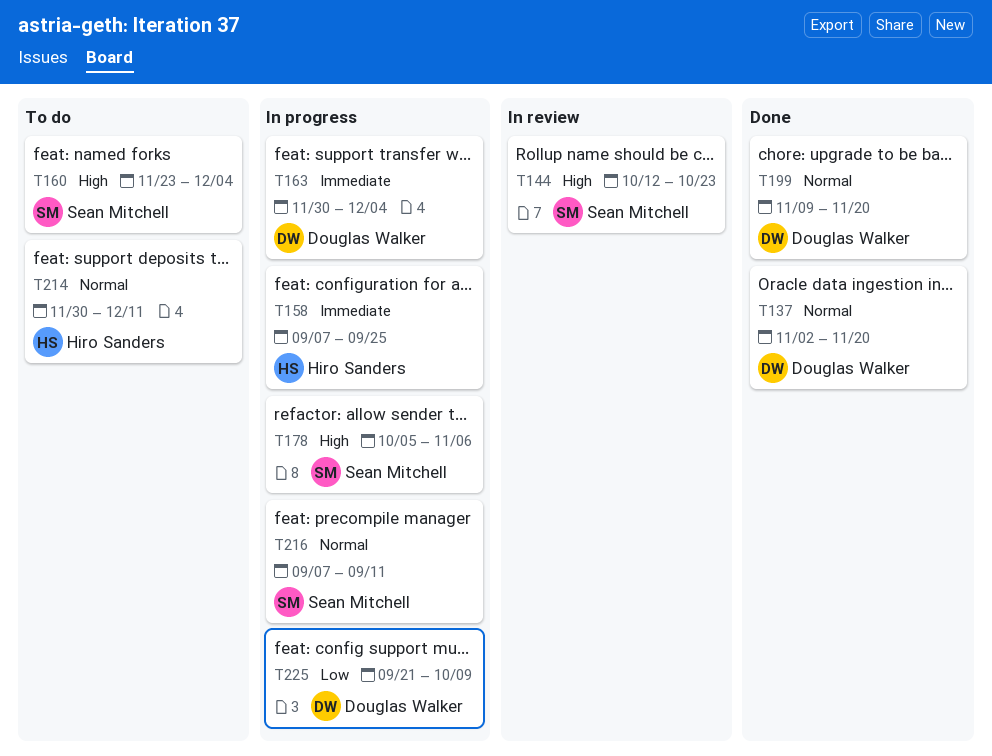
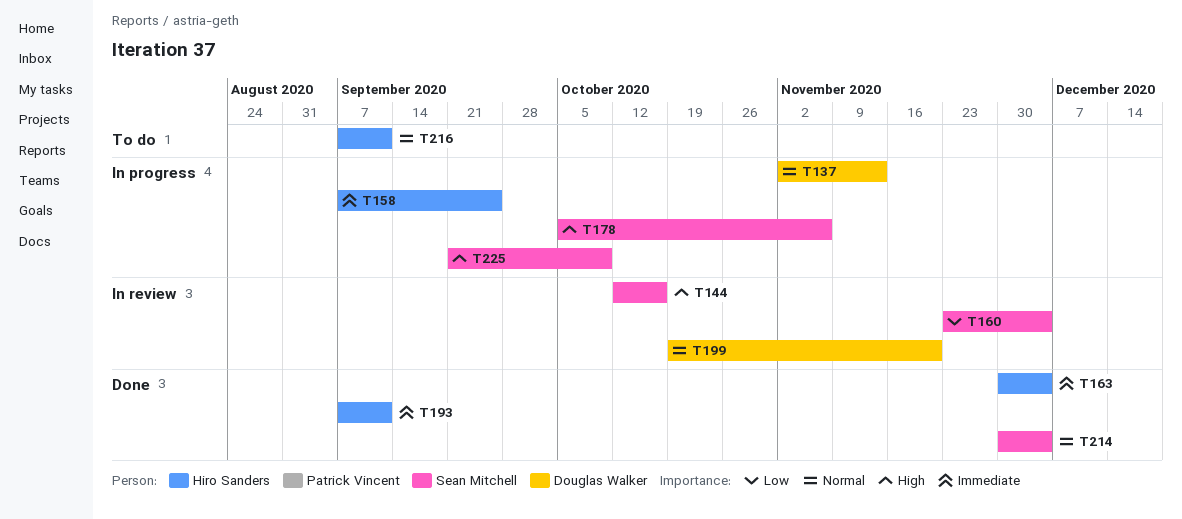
T137, status: Done -> In progress
T137, due: Nov 20 -> Nov 13
T144, due: Oct 23 -> Oct 16
T160, status: To do -> In review
T160, priority: High -> Low
T163, status: In progress -> Done
T163, owner: Douglas Walker -> Hiro Sanders
T193: none -> present
T199, status: Done -> In review
T199, start: Nov 9 -> Oct 19
T214, status: To do -> Done
T214, owner: Hiro Sanders -> Sean Mitchell
T214, due: Dec 11 -> Dec 4
T216, status: In progress -> To do
T216, owner: Sean Mitchell -> Hiro Sanders
T225, owner: Douglas Walker -> Sean Mitchell
T225, priority: Low -> High

